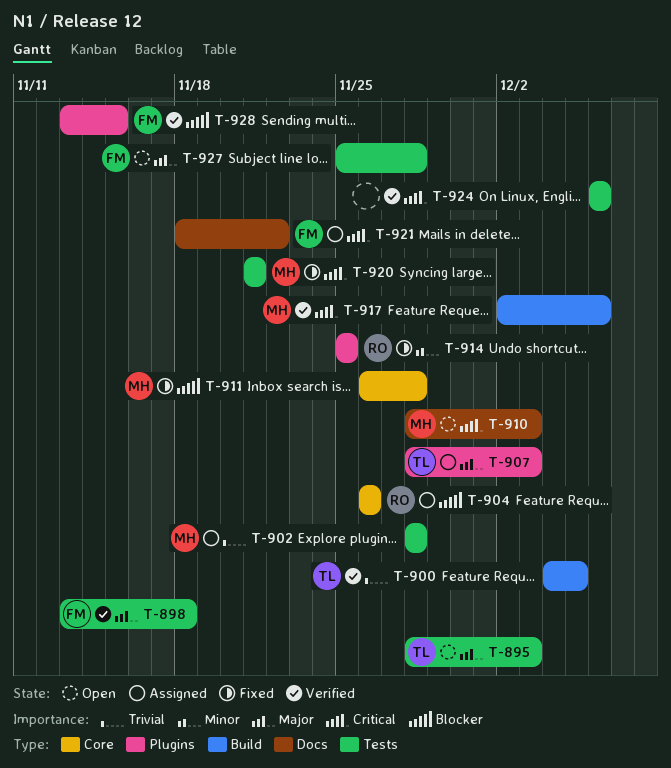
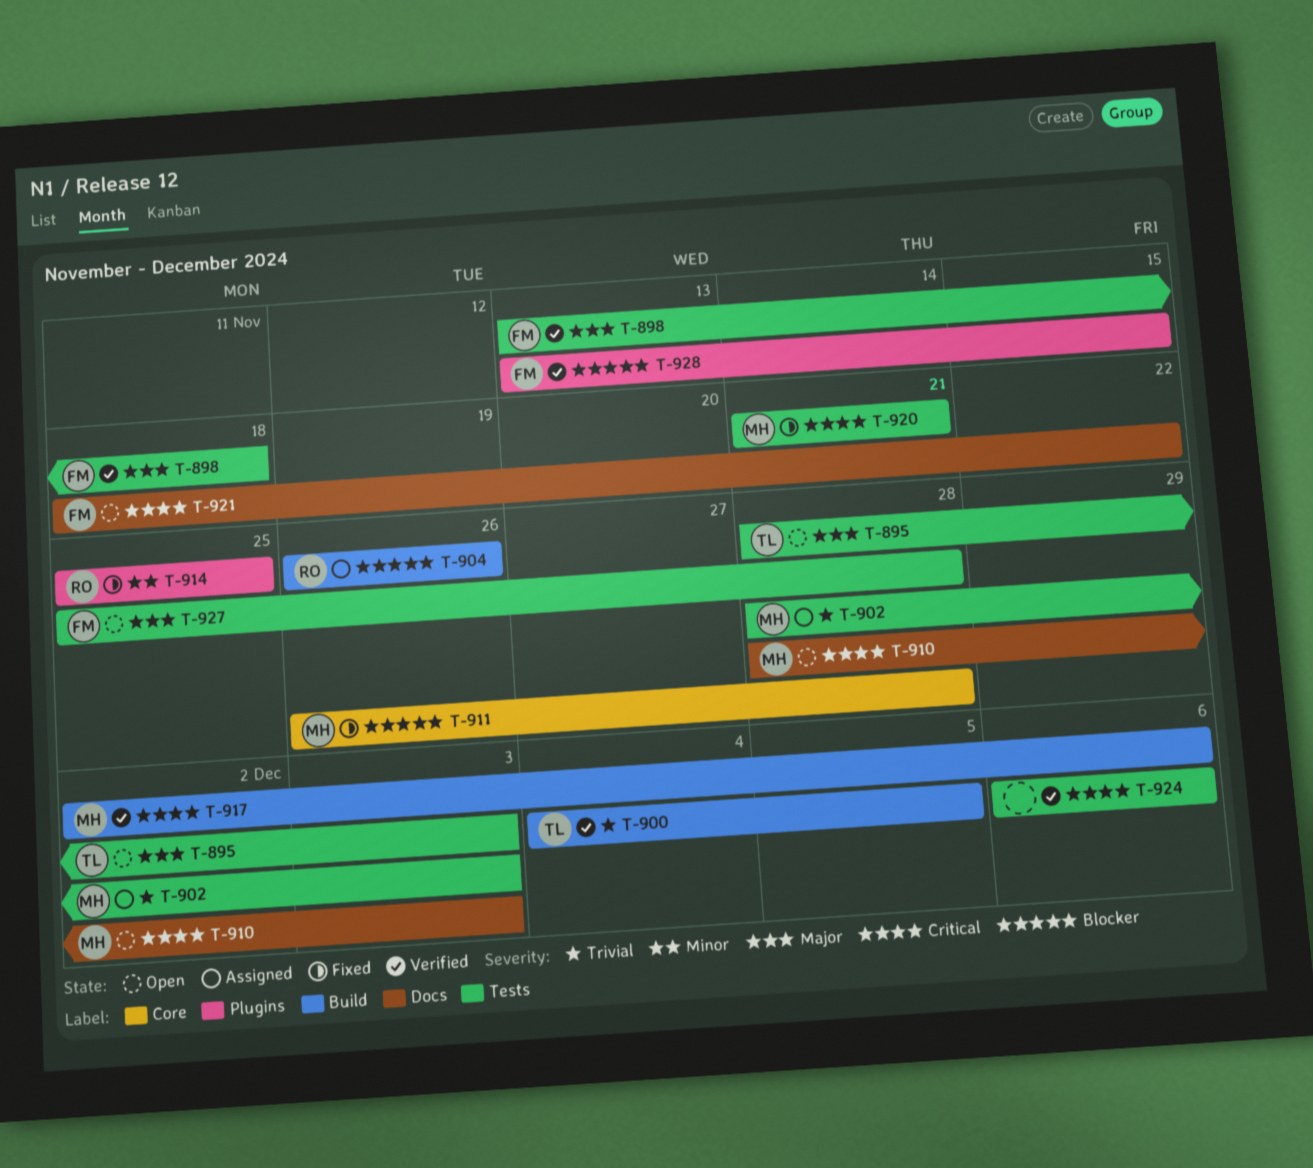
T-902, due: Nov 28 -> Dec 3
T-904, label: Core -> Build
T-907: present -> none
T-921, status: Assigned -> Open

